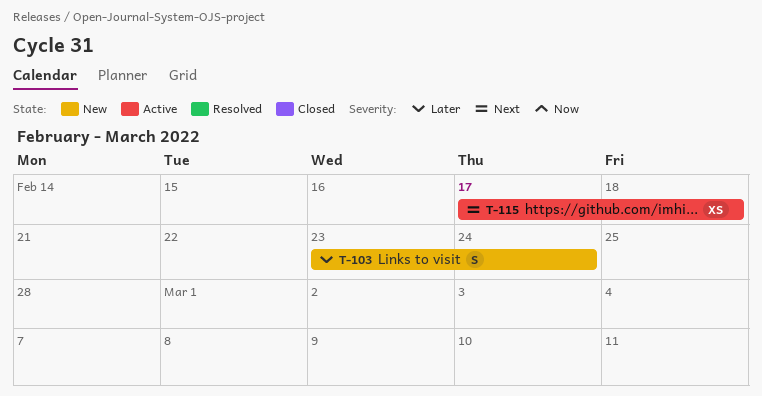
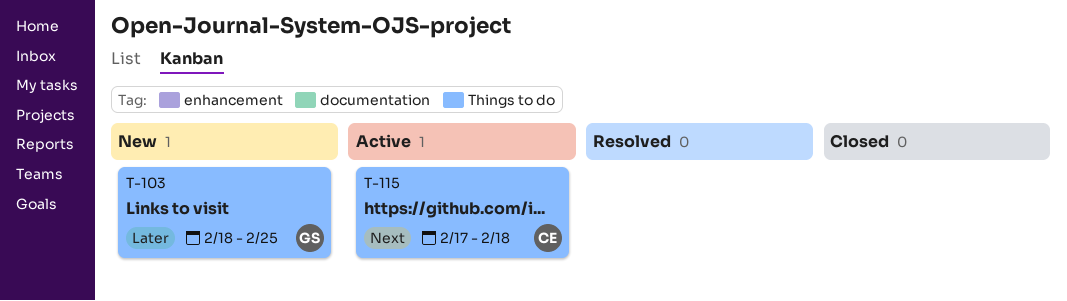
T-103, start: Feb 23 -> Feb 18
T-103, due: Feb 24 -> Feb 25

